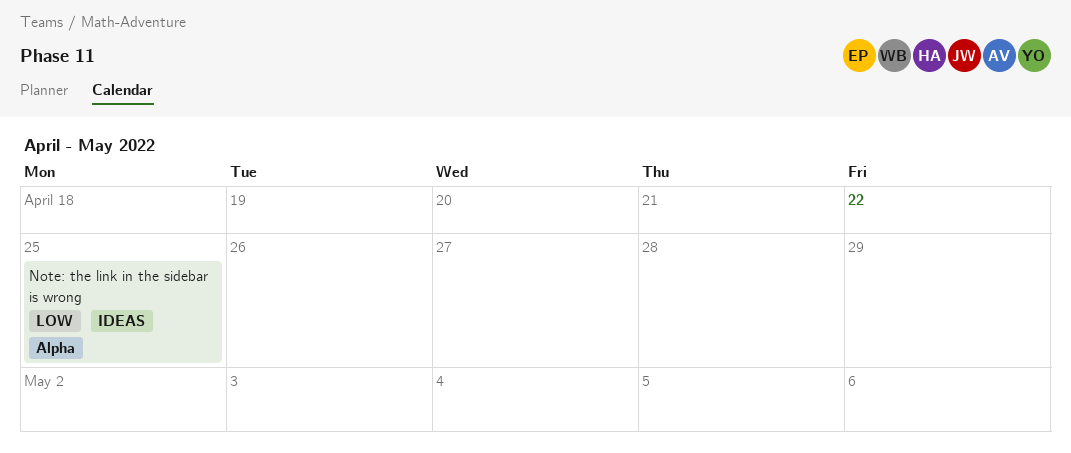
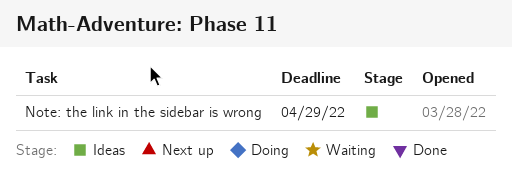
Note: the link in the sidebar is wrong, due: Apr 25 -> Apr 29

